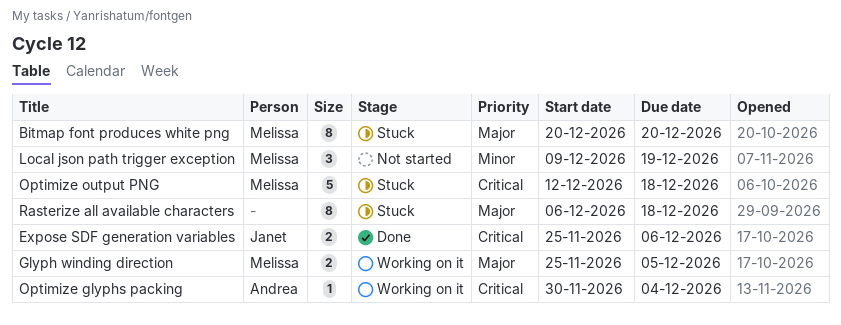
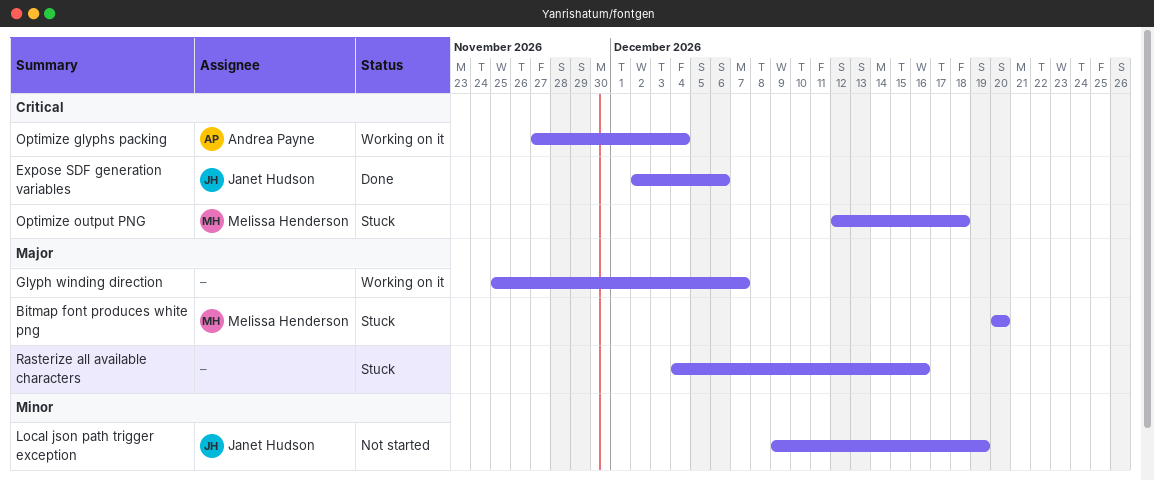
Expose SDF generation variables, start: Nov 25 -> Dec 2
Glyph winding direction, owner: Melissa Henderson -> none
Glyph winding direction, due: Dec 5 -> Dec 7
Local json path trigger exception, owner: Melissa Henderson -> Janet Hudson
Optimize glyphs packing, start: Nov 30 -> Nov 27
Rasterize all available characters, start: Dec 6 -> Dec 4
Rasterize all available characters, due: Dec 18 -> Dec 16

